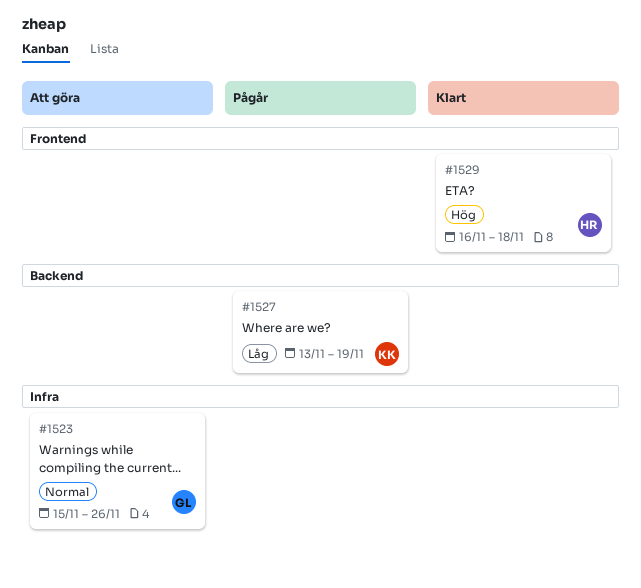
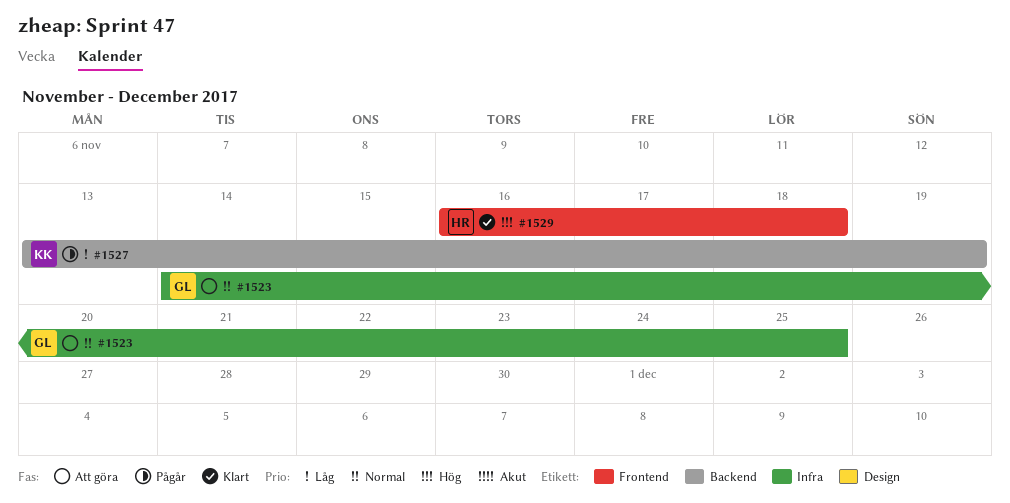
#1523, start: Nov 15 -> Nov 14
#1523, due: Nov 26 -> Nov 25

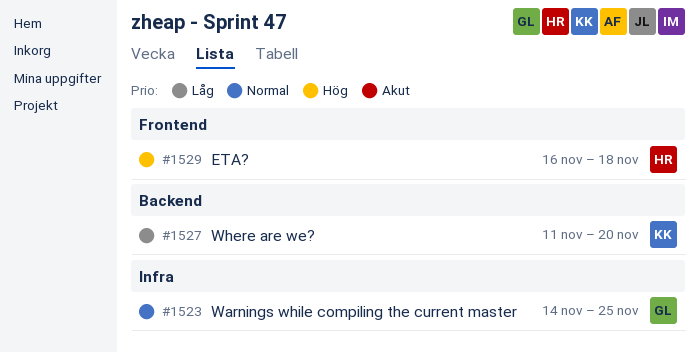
#1527, start: Nov 13 -> Nov 11
#1527, due: Nov 19 -> Nov 20

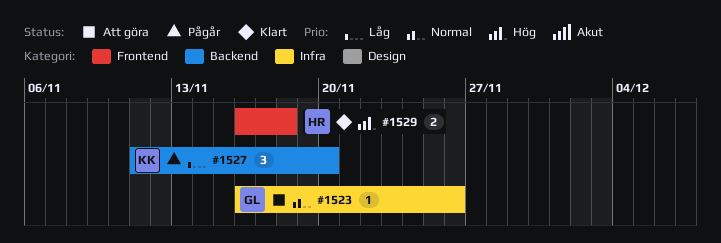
#1523, start: Nov 14 -> Nov 16
#1523, due: Nov 25 -> Nov 26

